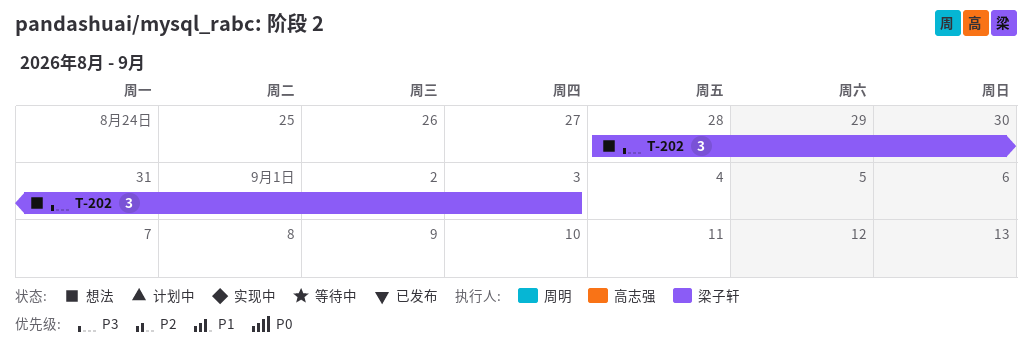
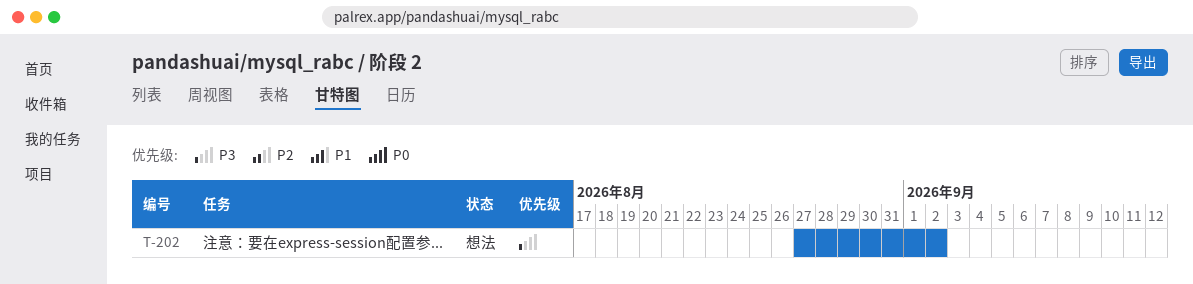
T-202, start: Aug 28 -> Aug 27
T-202, due: Sep 3 -> Sep 2

